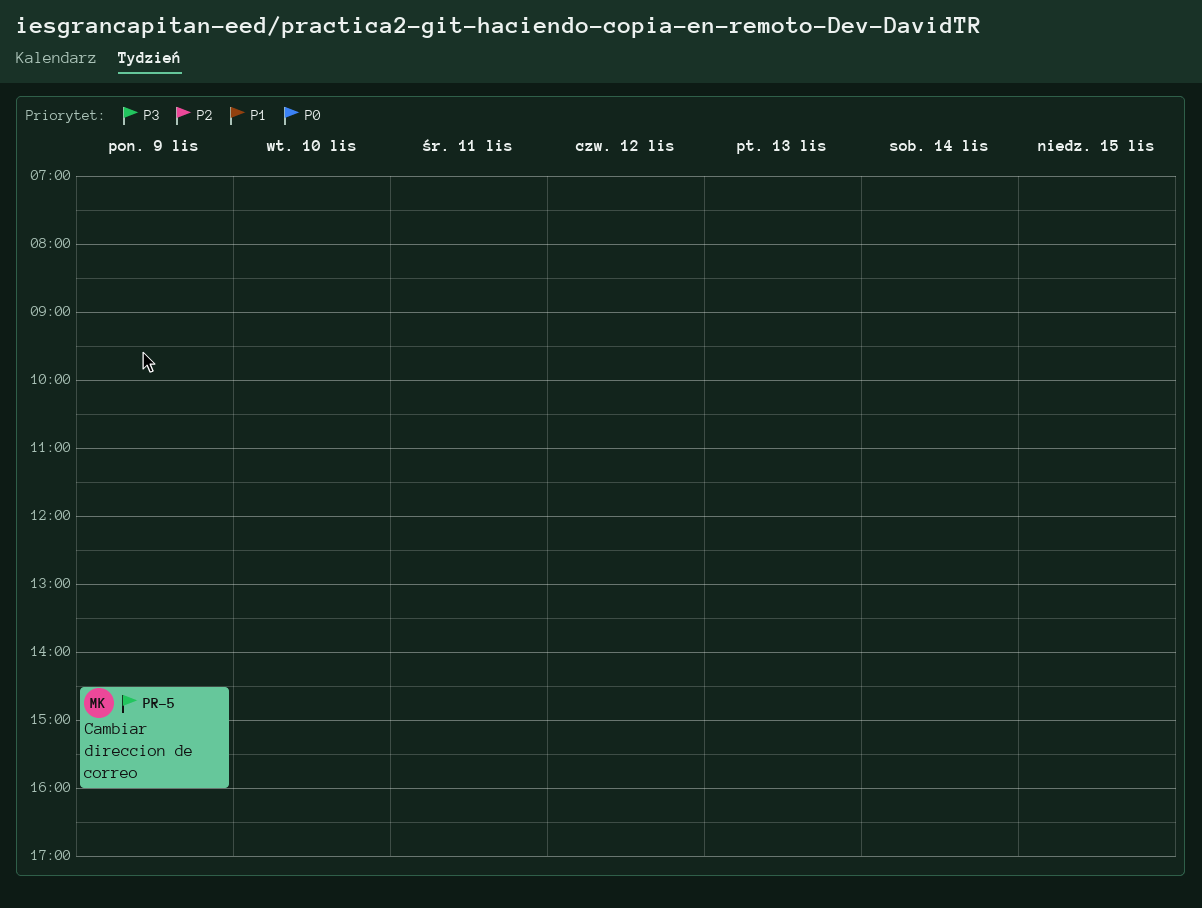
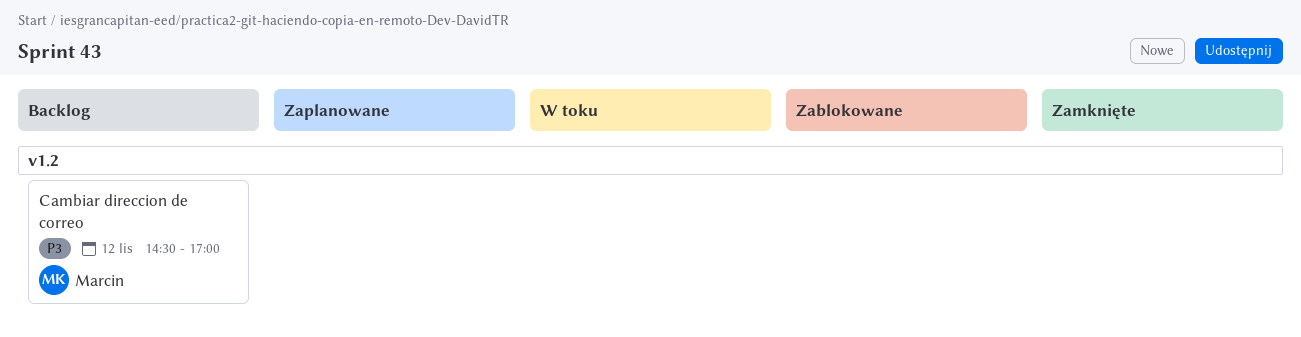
Cambiar direccion de correo, day: Nov 9 -> Nov 12
Cambiar direccion de correo, ends: 16:00 -> 17:00

